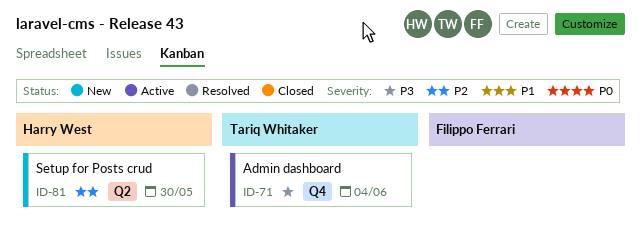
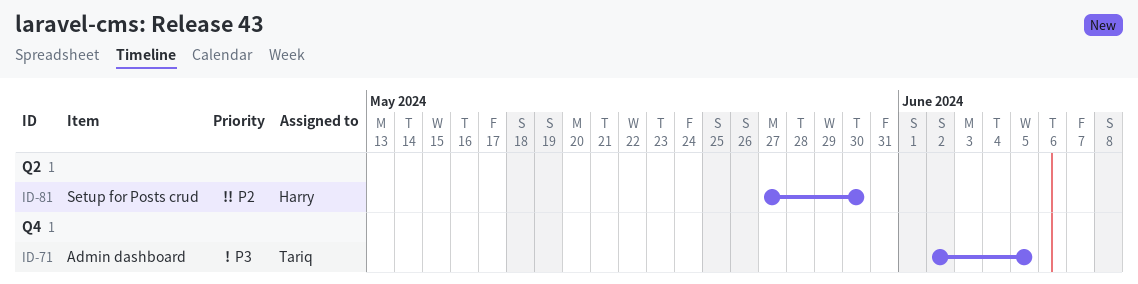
ID-71, due: Jun 4 -> Jun 5

